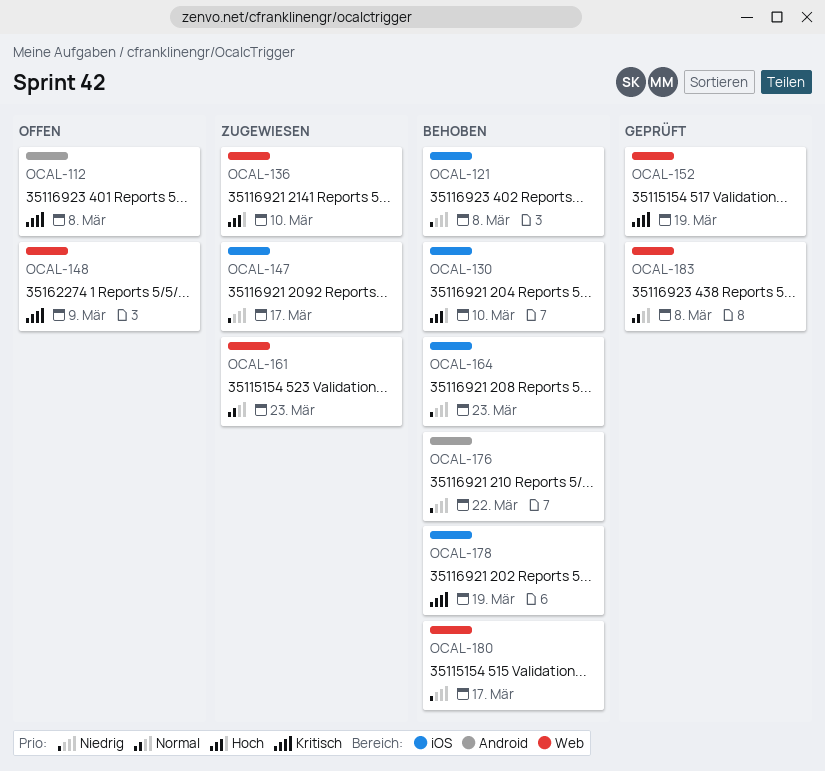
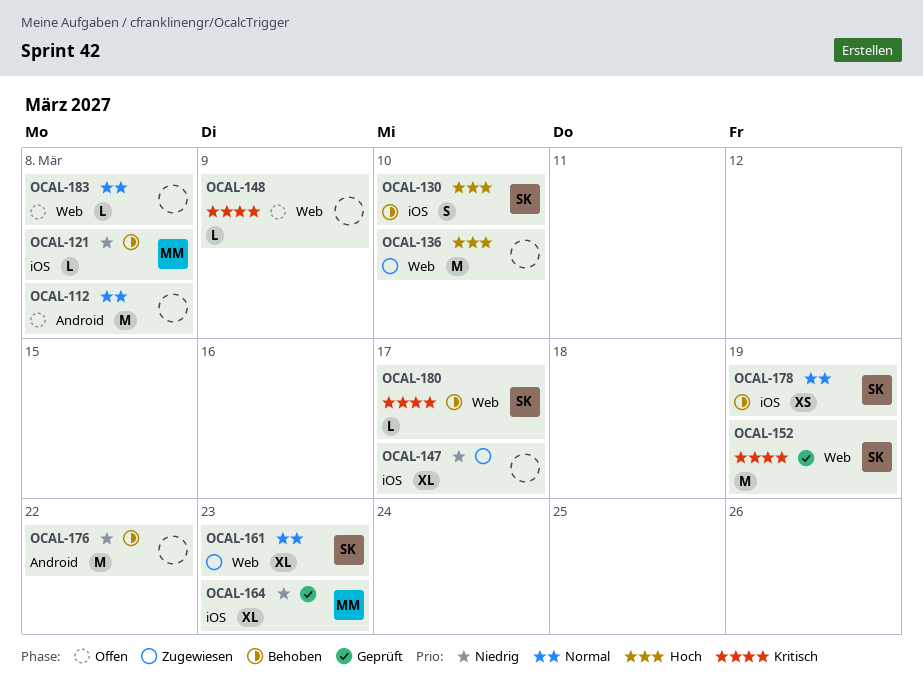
OCAL-112, priority: Kritisch -> Normal
OCAL-164, status: Behoben -> Geprüft
OCAL-178, priority: Kritisch -> Normal
OCAL-180, priority: Niedrig -> Kritisch
OCAL-183, status: Geprüft -> Offen

